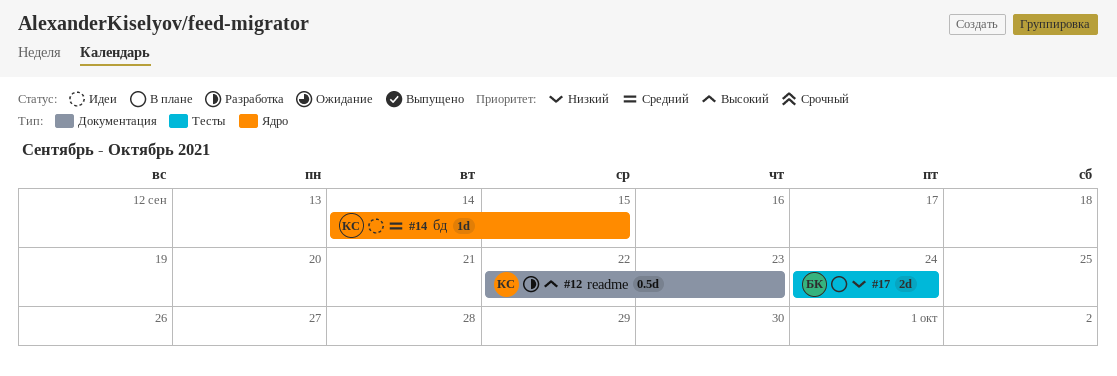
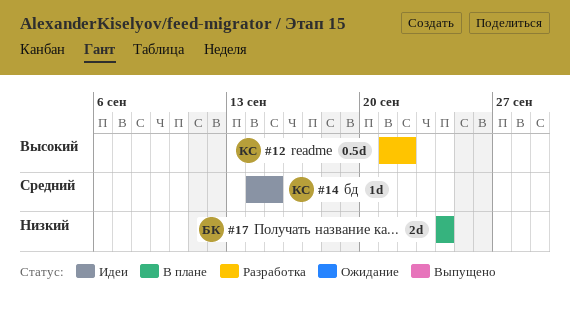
#12, start: Sep 22 -> Sep 21
#12, due: Sep 23 -> Sep 22

